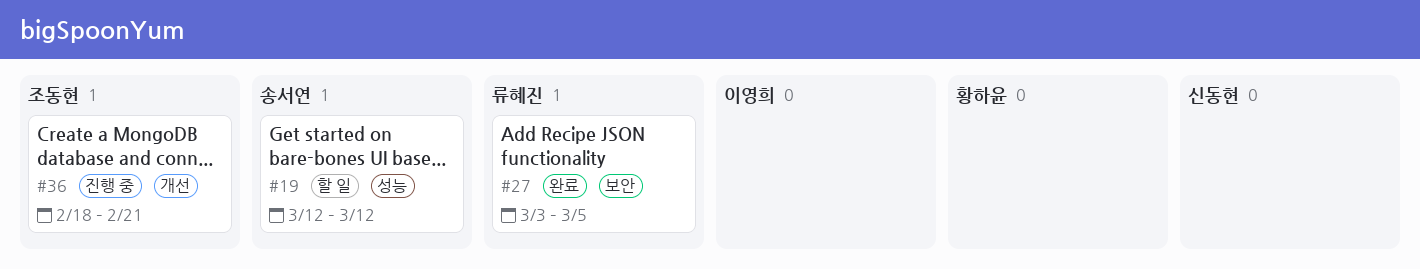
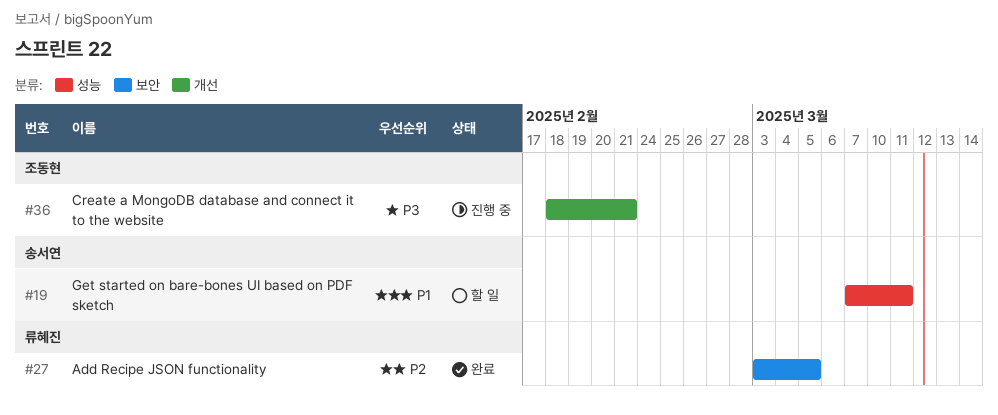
#19, start: Mar 12 -> Mar 7
#19, due: Mar 12 -> Mar 11

